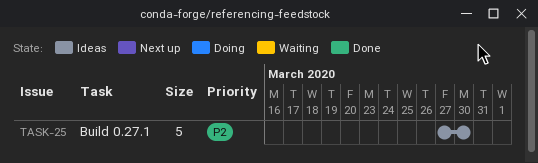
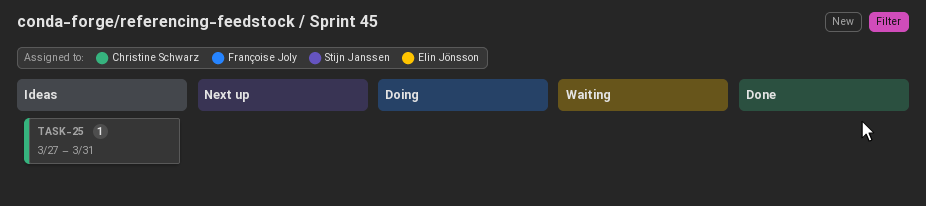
TASK-25, estimate: 5 -> 1
TASK-25, due: Mar 30 -> Mar 31

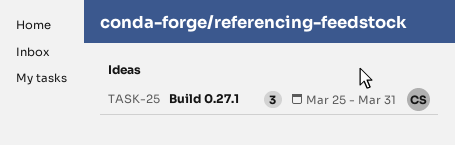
TASK-25, estimate: 1 -> 3
TASK-25, start: Mar 27 -> Mar 25

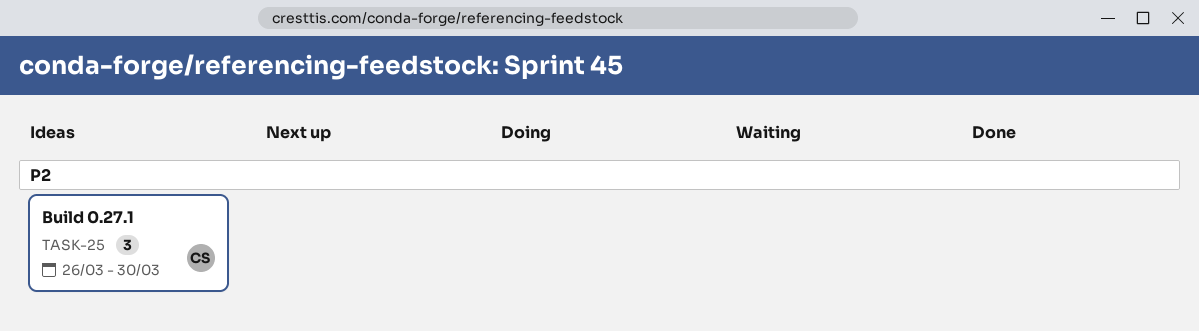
TASK-25, start: Mar 25 -> Mar 26
TASK-25, due: Mar 31 -> Mar 30

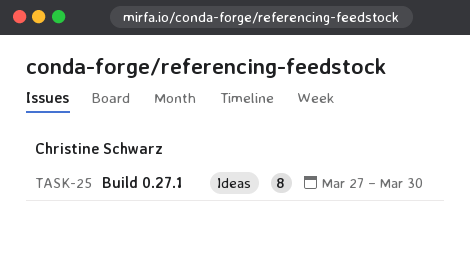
TASK-25, estimate: 3 -> 8
TASK-25, start: Mar 26 -> Mar 27

